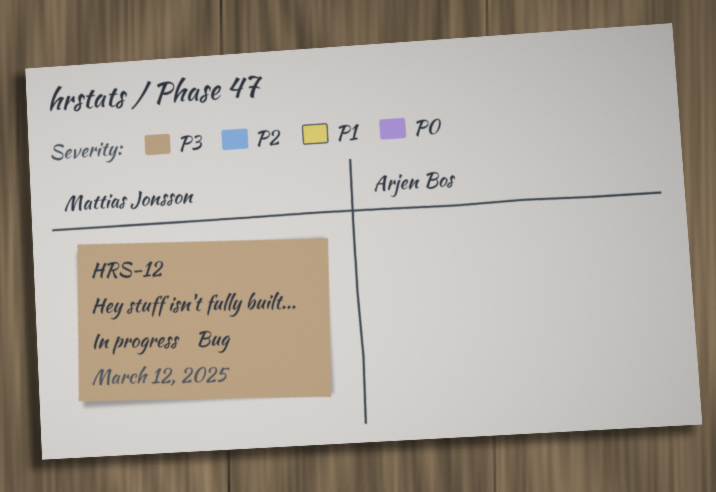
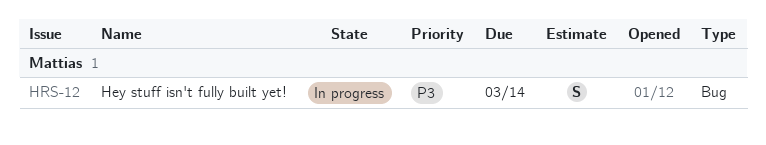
HRS-12, due: Mar 12 -> Mar 14

